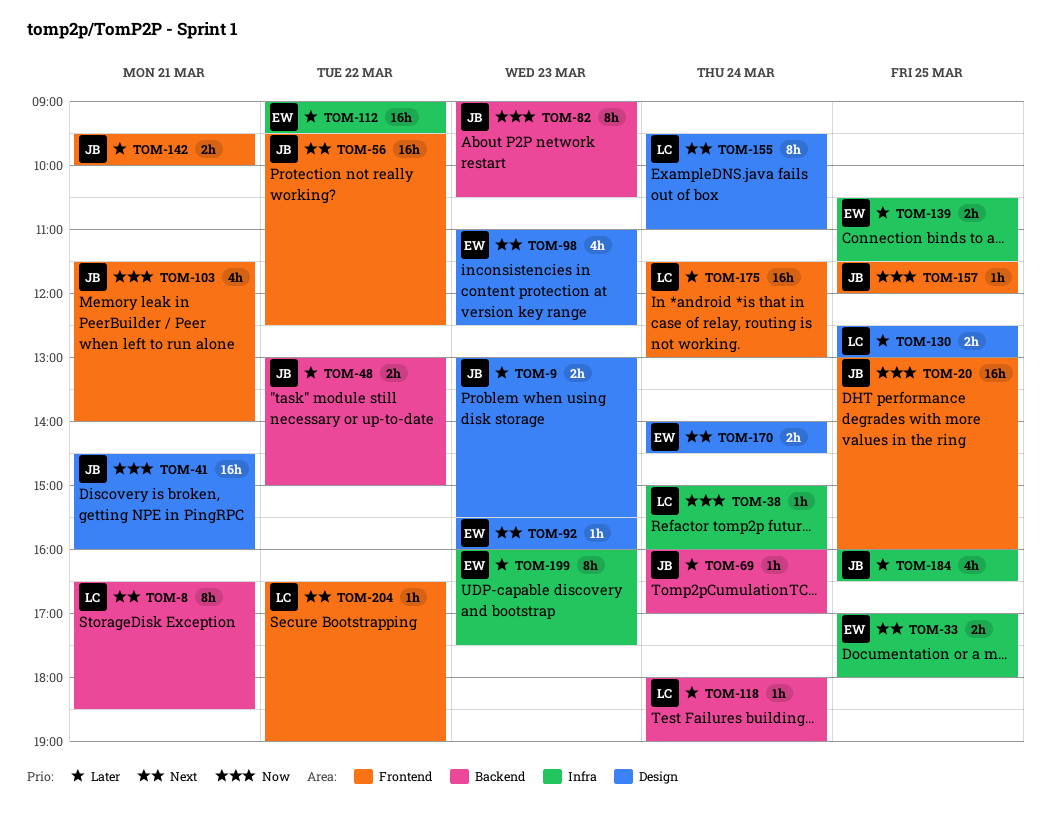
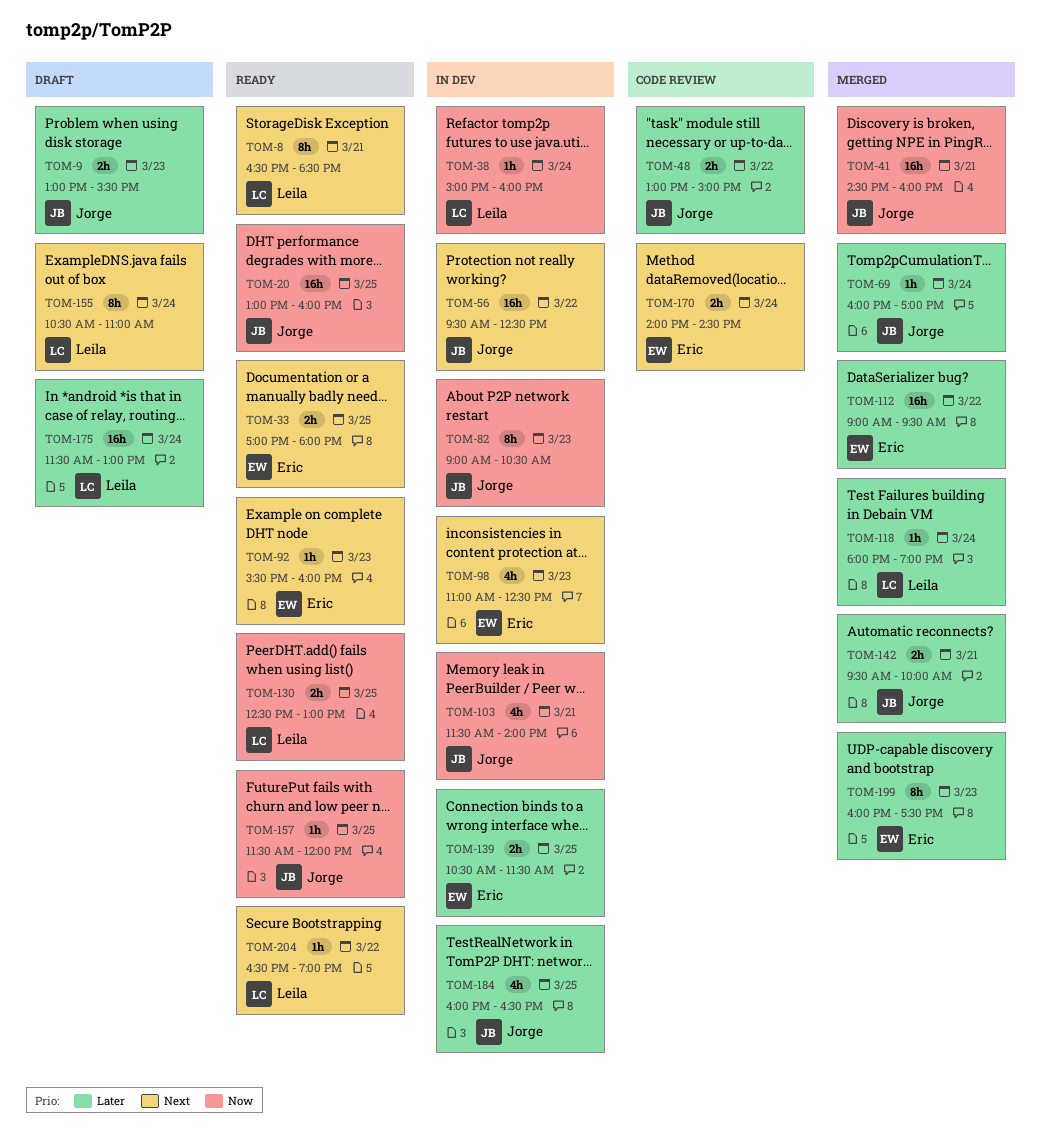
TOM-130, priority: Later -> Now
TOM-155, begins: 09:30 -> 10:30

